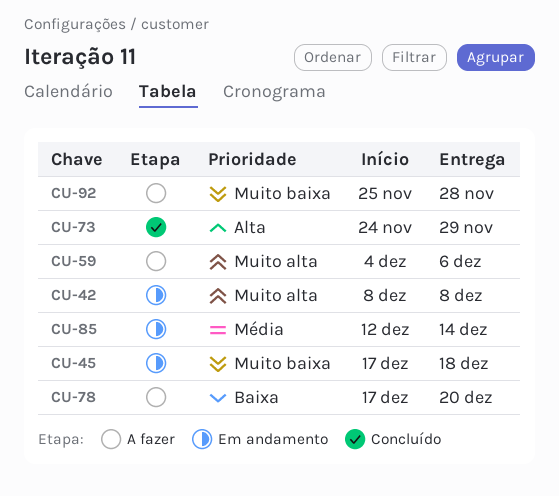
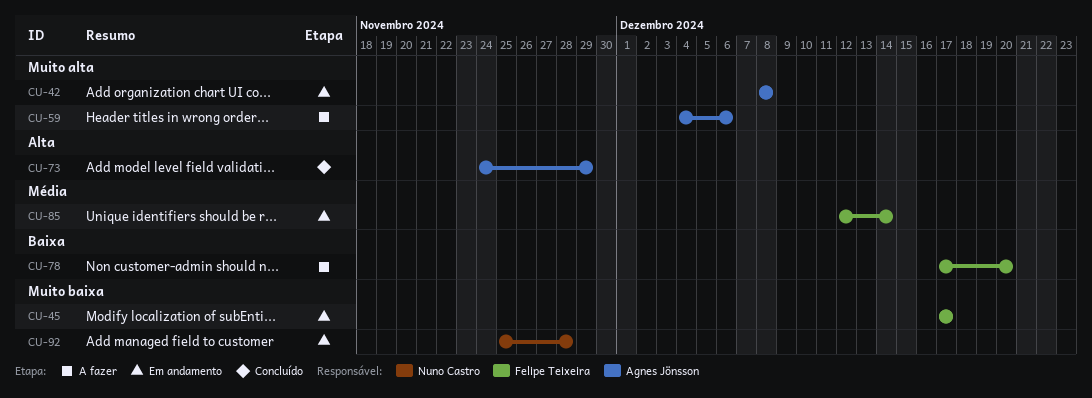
CU-45, due: Dec 18 -> Dec 17
CU-92, status: A fazer -> Em andamento

